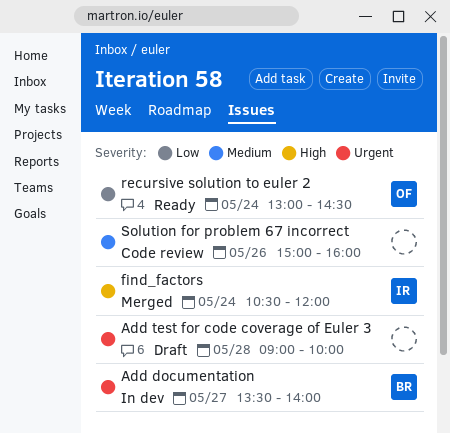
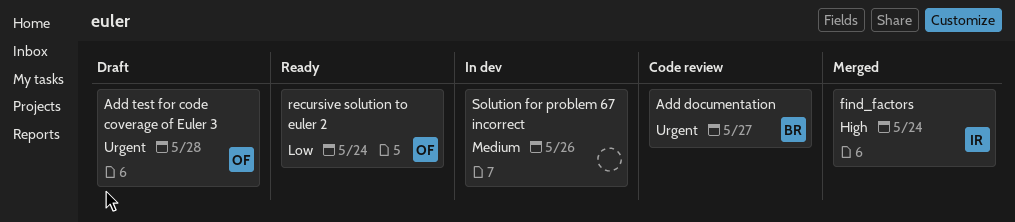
Add documentation, status: In dev -> Code review
Add test for code coverage of Euler 3, owner: none -> OF
Solution for problem 67 incorrect, status: Code review -> In dev

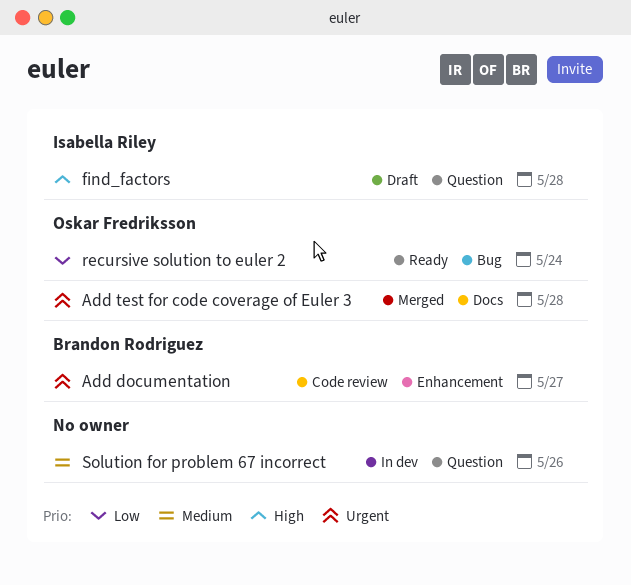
Add test for code coverage of Euler 3, status: Draft -> Merged
find_factors, status: Merged -> Draft
find_factors, day: May 24 -> May 28

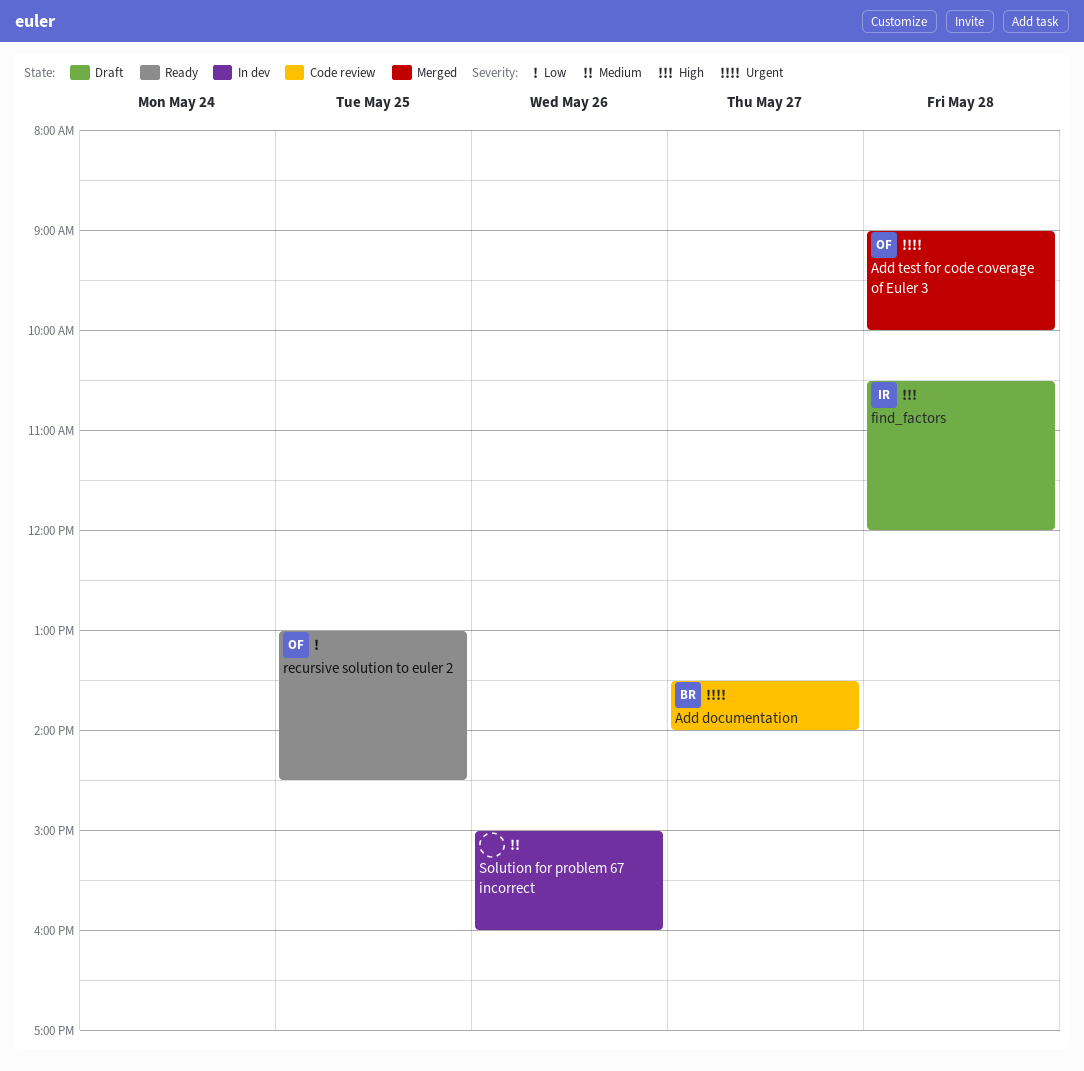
recursive solution to euler 2, day: May 24 -> May 25

